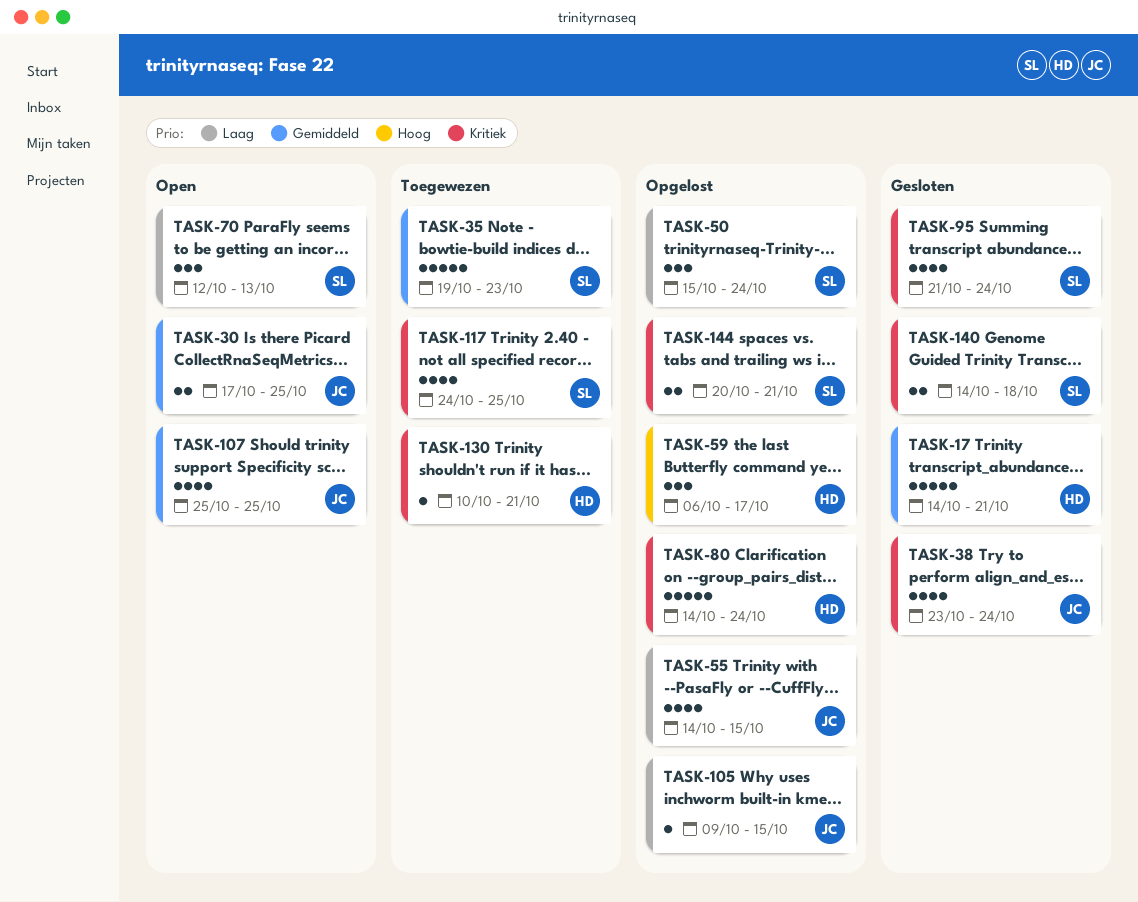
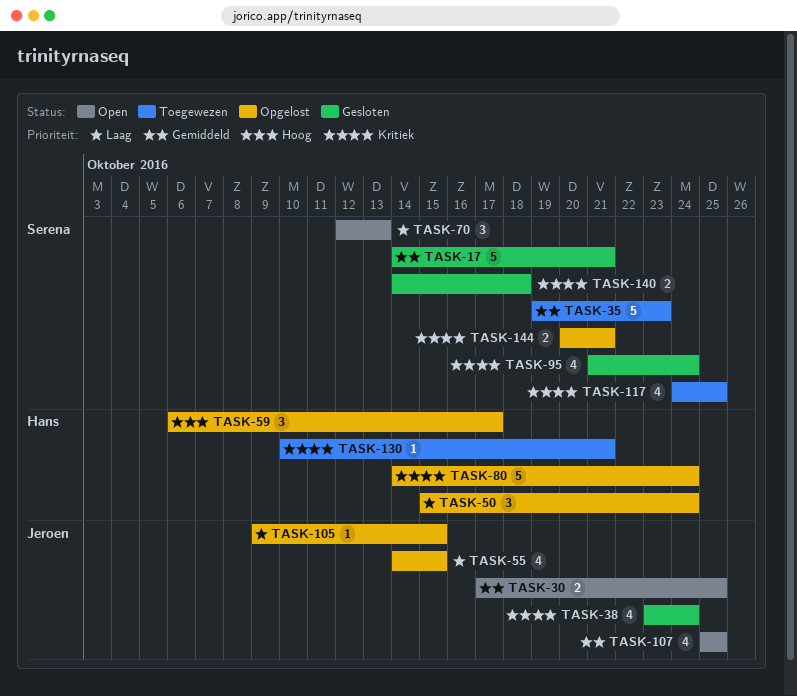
TASK-17, owner: Hans -> Serena
TASK-50, owner: Serena -> Hans

